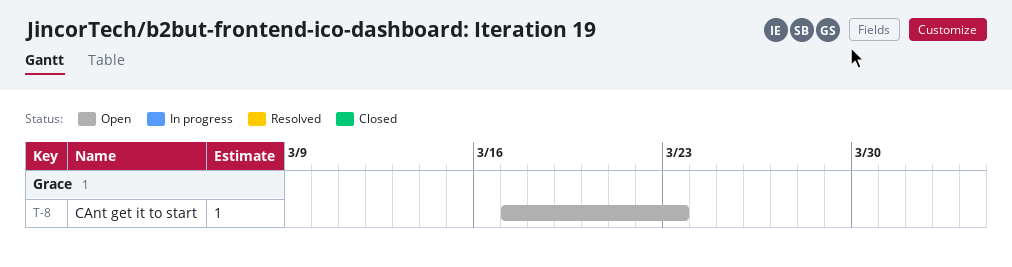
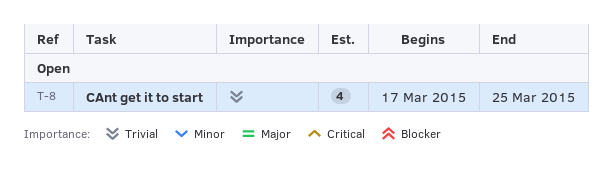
T-8, estimate: 1 -> 4
T-8, due: Mar 23 -> Mar 25

